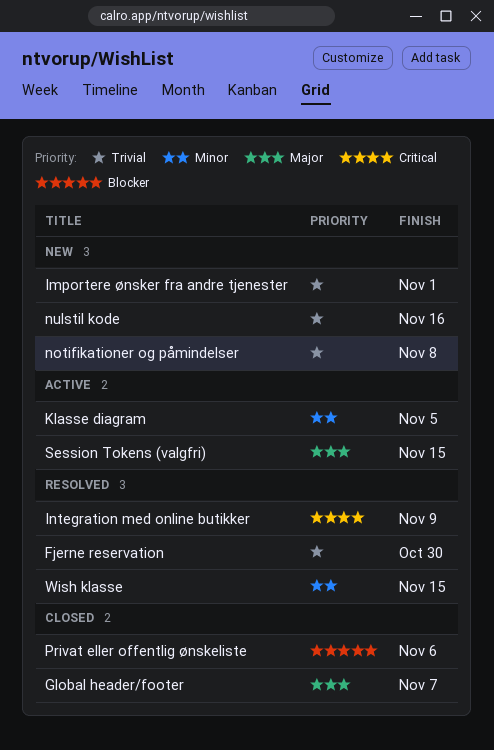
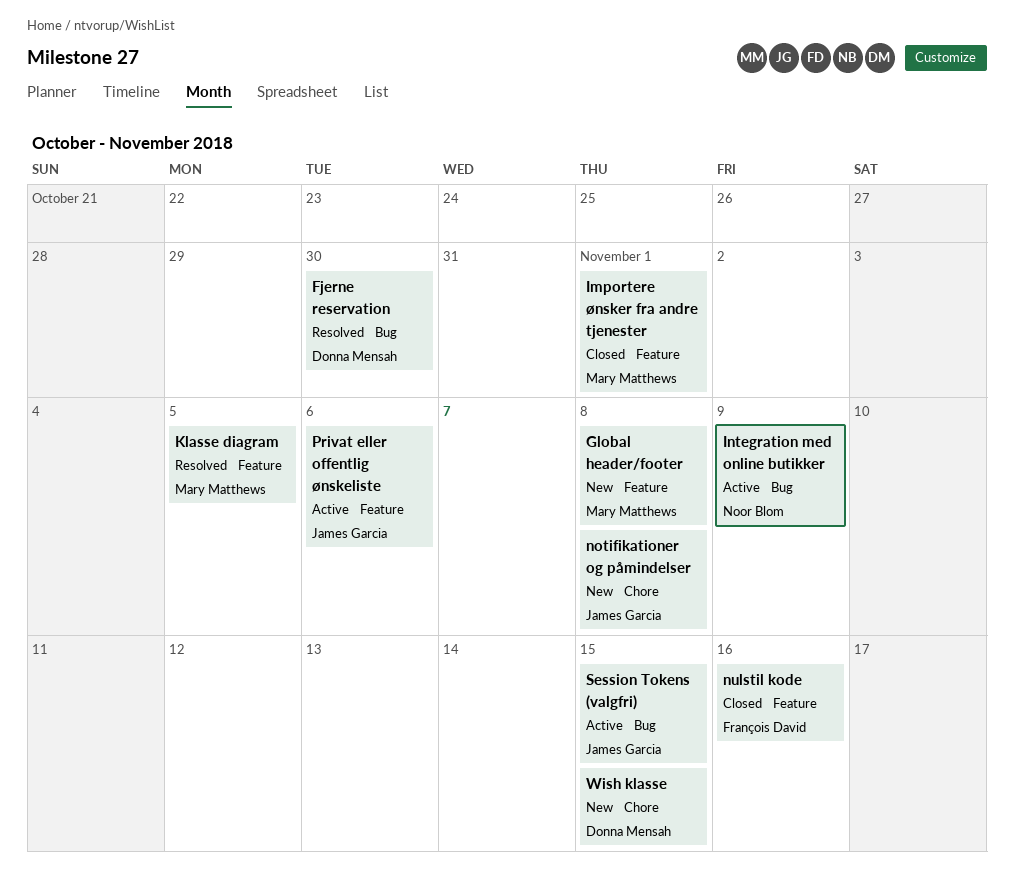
Global header/footer, status: Closed -> New
Global header/footer, due: Nov 7 -> Nov 8
Importere ønsker fra andre tjenester, status: New -> Closed
Integration med online butikker, status: Resolved -> Active
Klasse diagram, status: Active -> Resolved
nulstil kode, status: New -> Closed
Privat eller offentlig ønskeliste, status: Closed -> Active
Wish klasse, status: Resolved -> New

